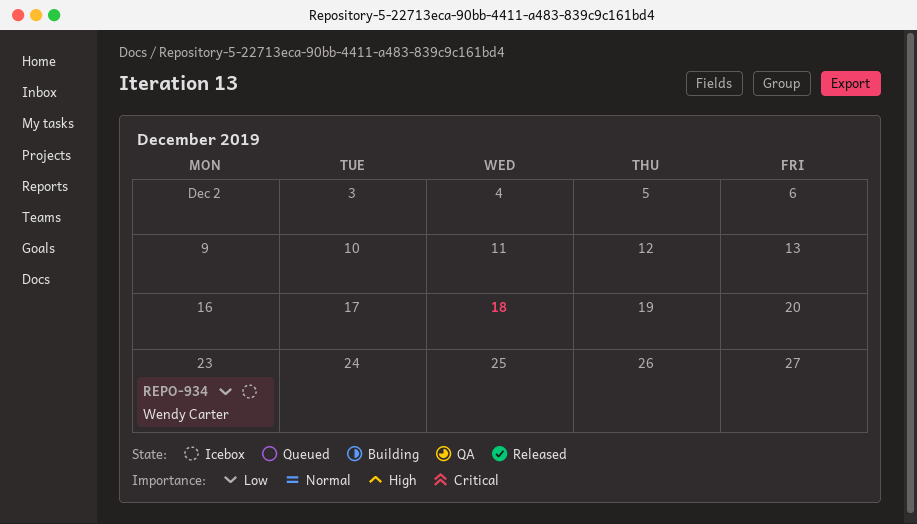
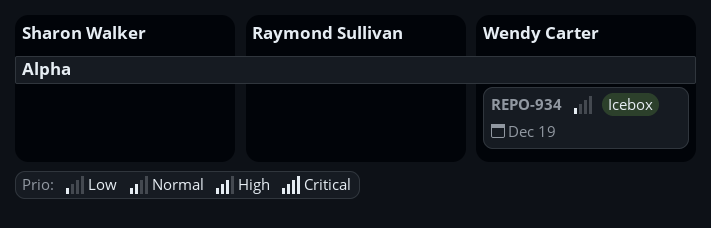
REPO-934, due: Dec 23 -> Dec 19

